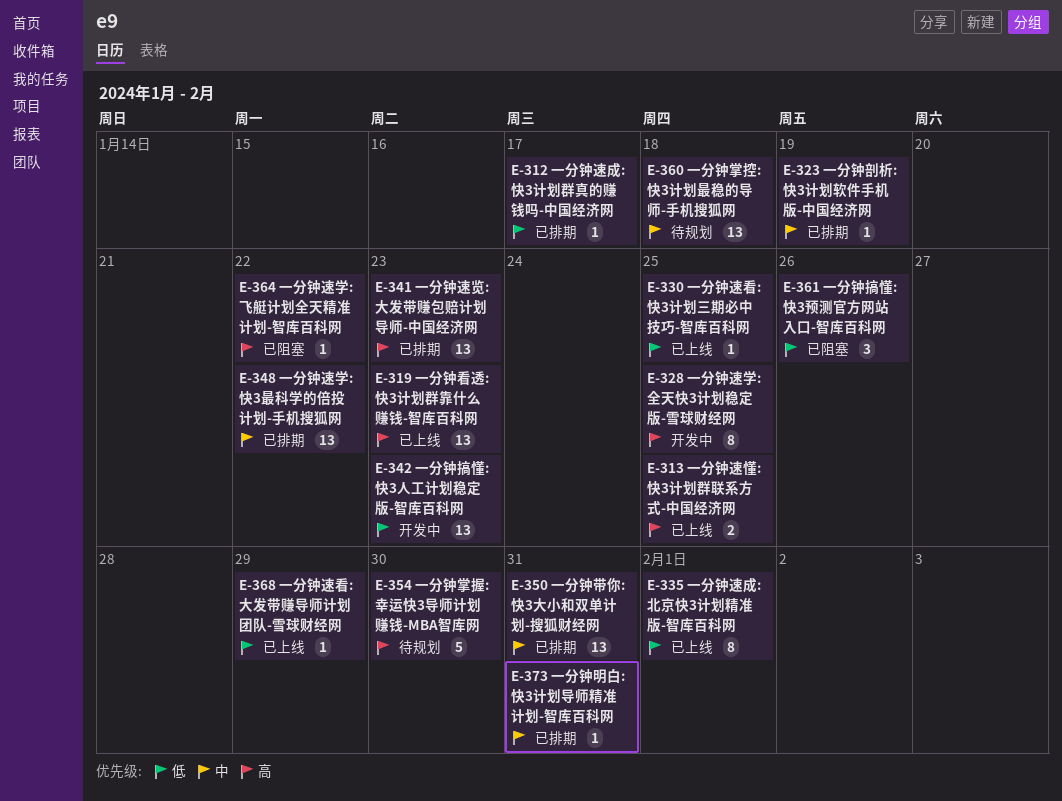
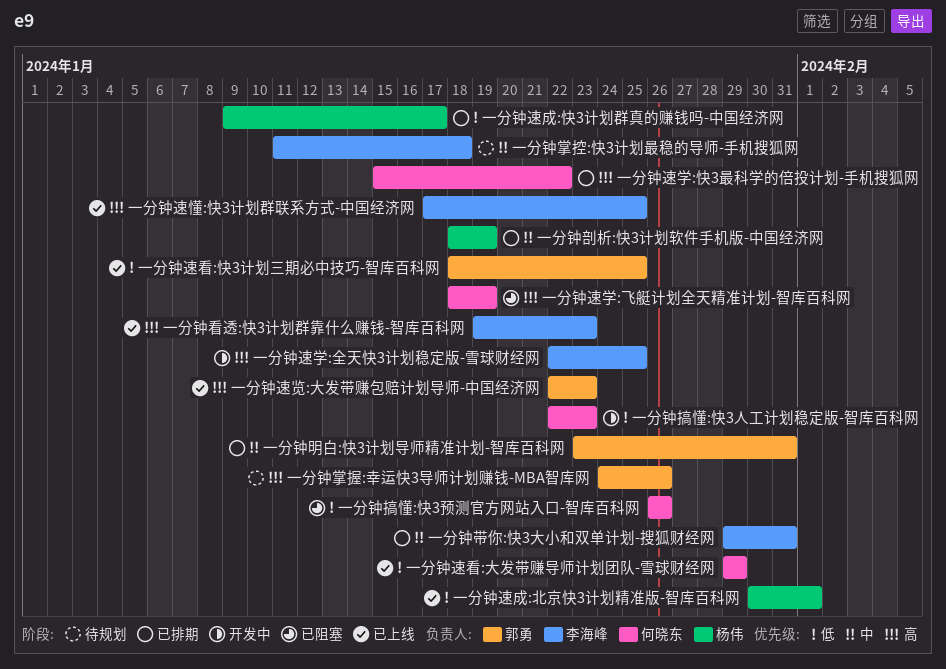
一分钟掌握:幸运快3导师计划赚钱-MBA智库网, due: Jan 30 -> Jan 26
一分钟速学:快3最科学的倍投计划-手机搜狐网, priority: 中 -> 高
一分钟速学:飞艇计划全天精准计划-智库百科网, due: Jan 22 -> Jan 19
一分钟速览:大发带赚包赔计划导师-中国经济网, status: 已排期 -> 已上线

